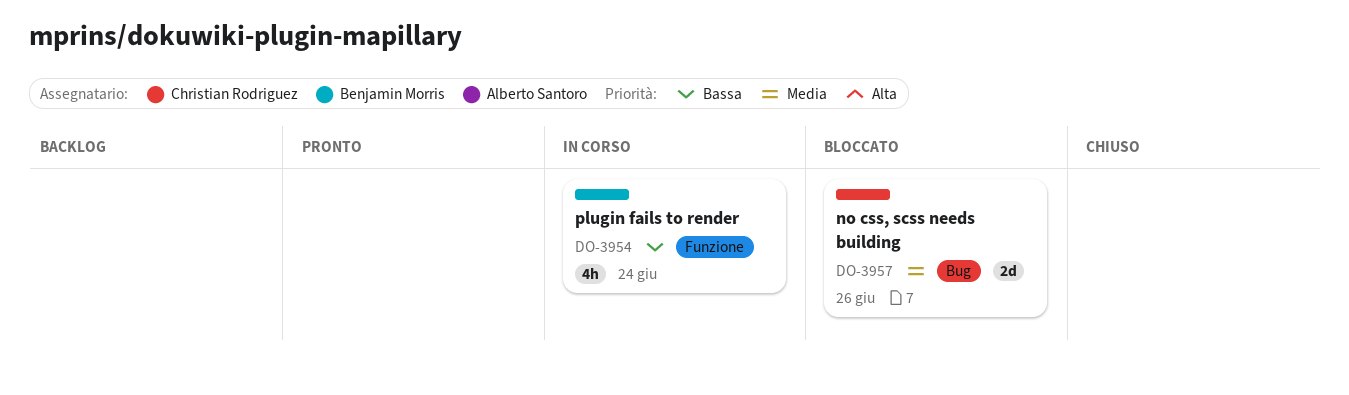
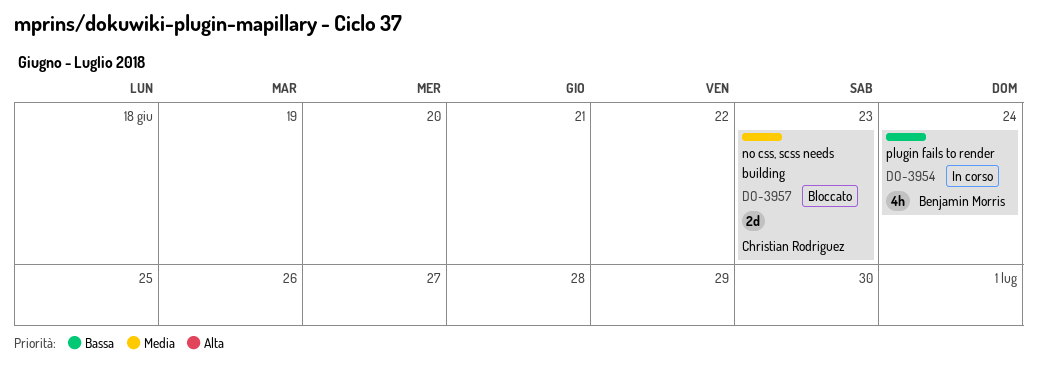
DO-3957, due: Jun 26 -> Jun 23

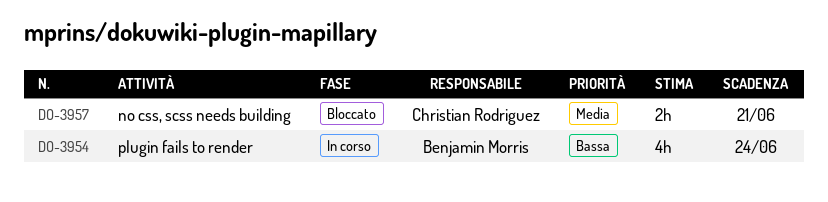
DO-3957, estimate: 2d -> 2h
DO-3957, due: Jun 23 -> Jun 21

